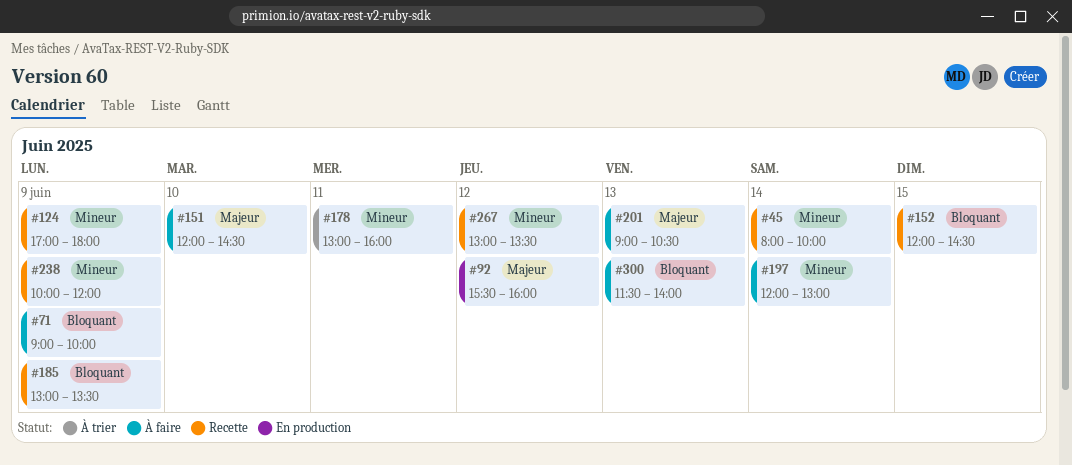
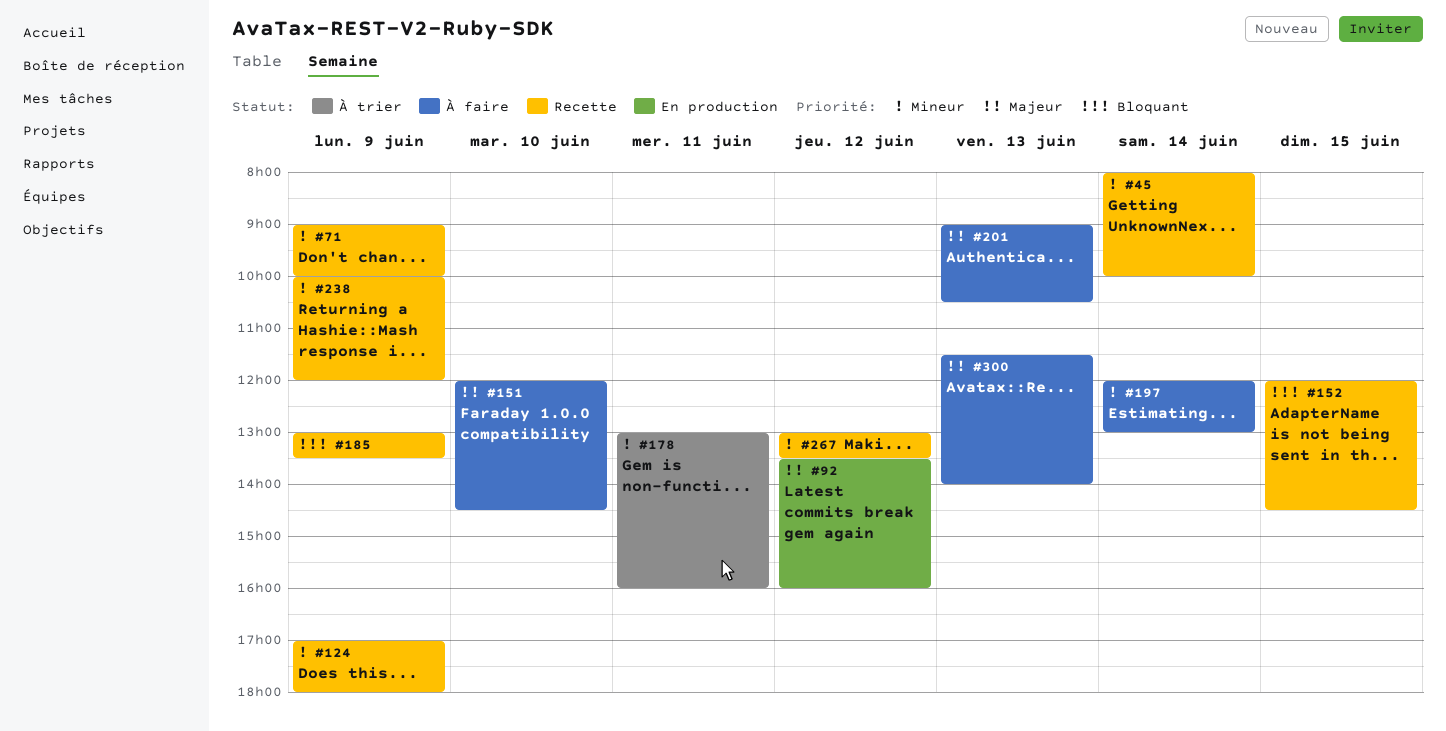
#71, status: À faire -> Recette
#71, priority: Bloquant -> Mineur
#92, begins: 15:30 -> 13:30
#300, priority: Bloquant -> Majeur

